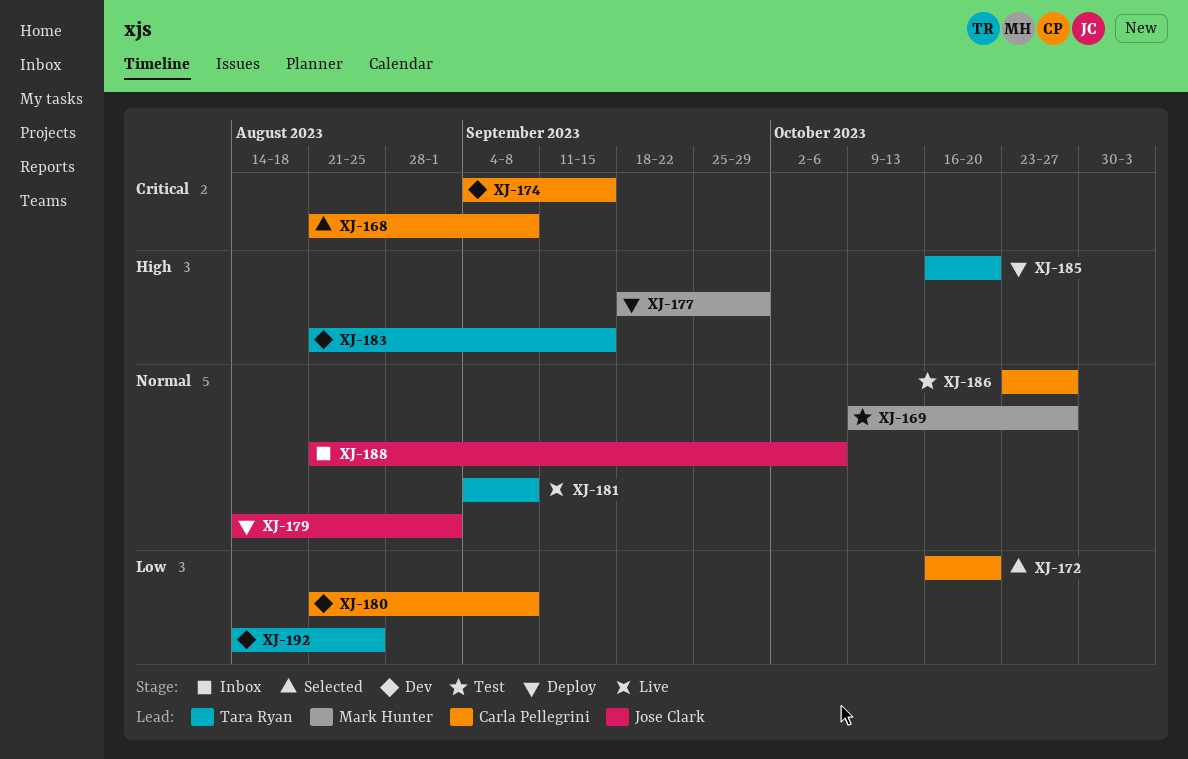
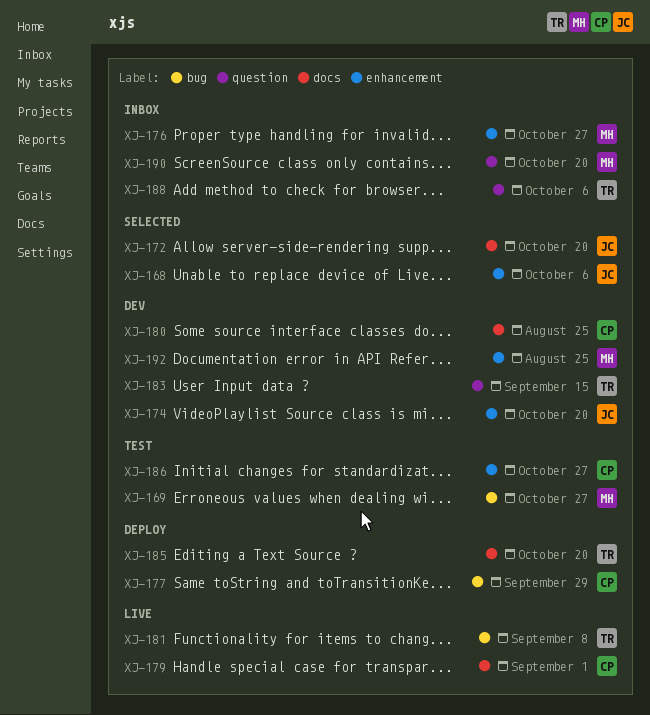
XJ-168, owner: Carla Pellegrini -> Jose Clark
XJ-168, due: Sep 8 -> Oct 6
XJ-172, owner: Carla Pellegrini -> Jose Clark
XJ-174, owner: Carla Pellegrini -> Jose Clark
XJ-174, due: Sep 15 -> Oct 20
XJ-176: none -> present
XJ-177, owner: Mark Hunter -> Carla Pellegrini
XJ-179, status: Deploy -> Live
XJ-179, owner: Jose Clark -> Carla Pellegrini
XJ-180, due: Sep 8 -> Aug 25
XJ-188, owner: Jose Clark -> Tara Ryan
XJ-190: none -> present
XJ-192, owner: Tara Ryan -> Mark Hunter

